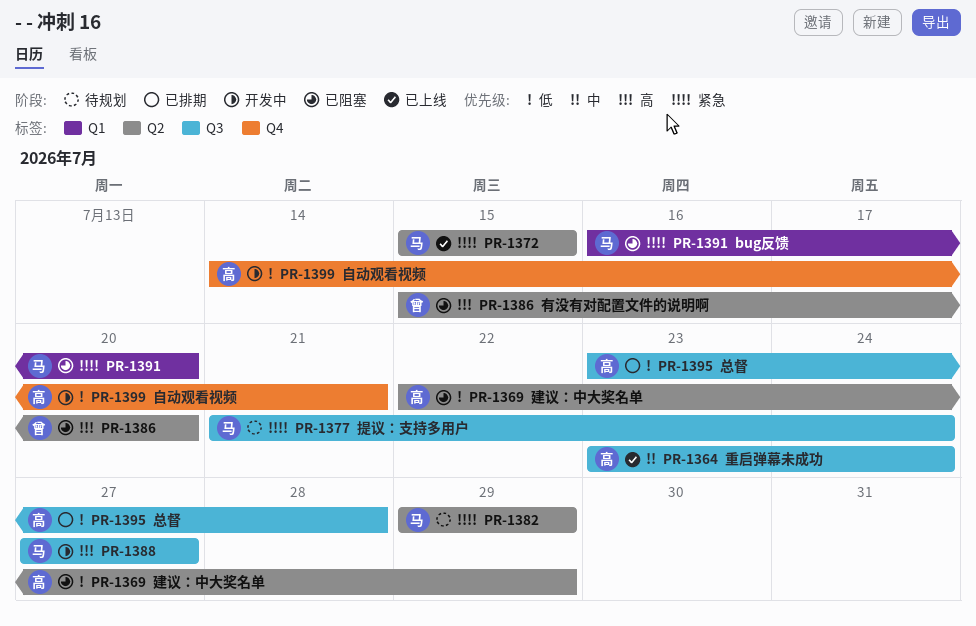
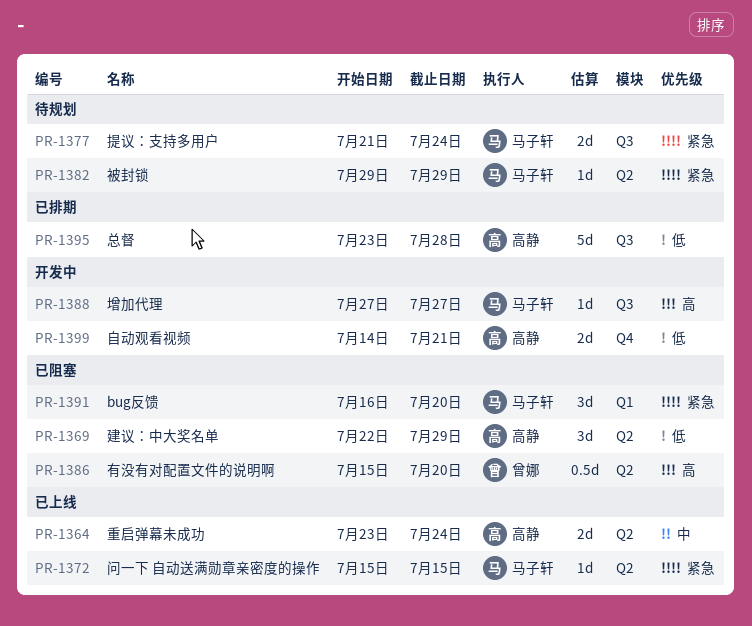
PR-1364, label: Q3 -> Q2

